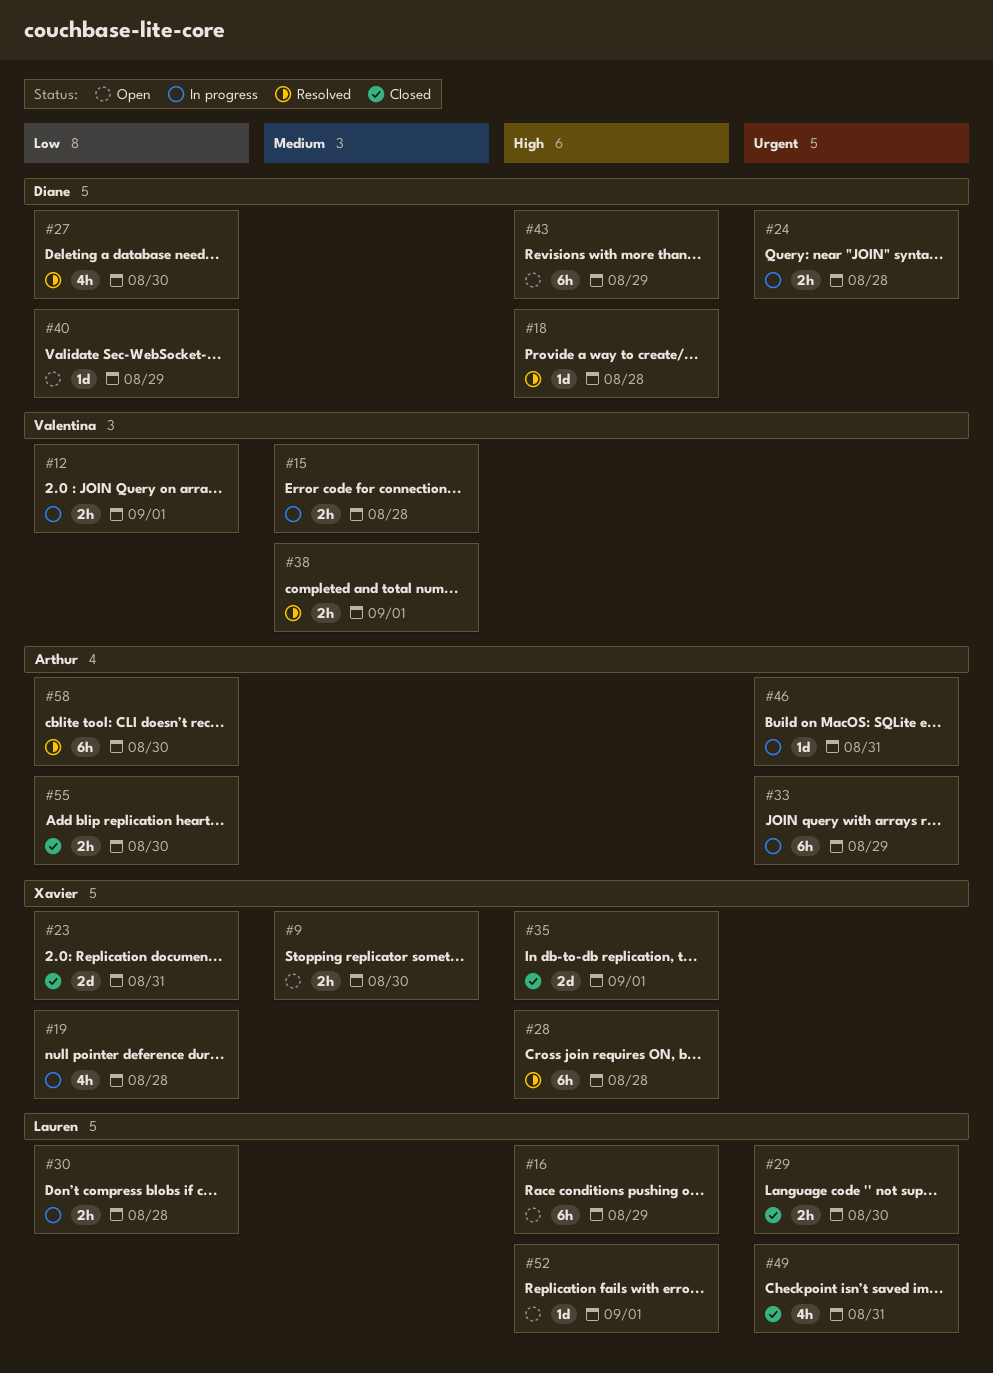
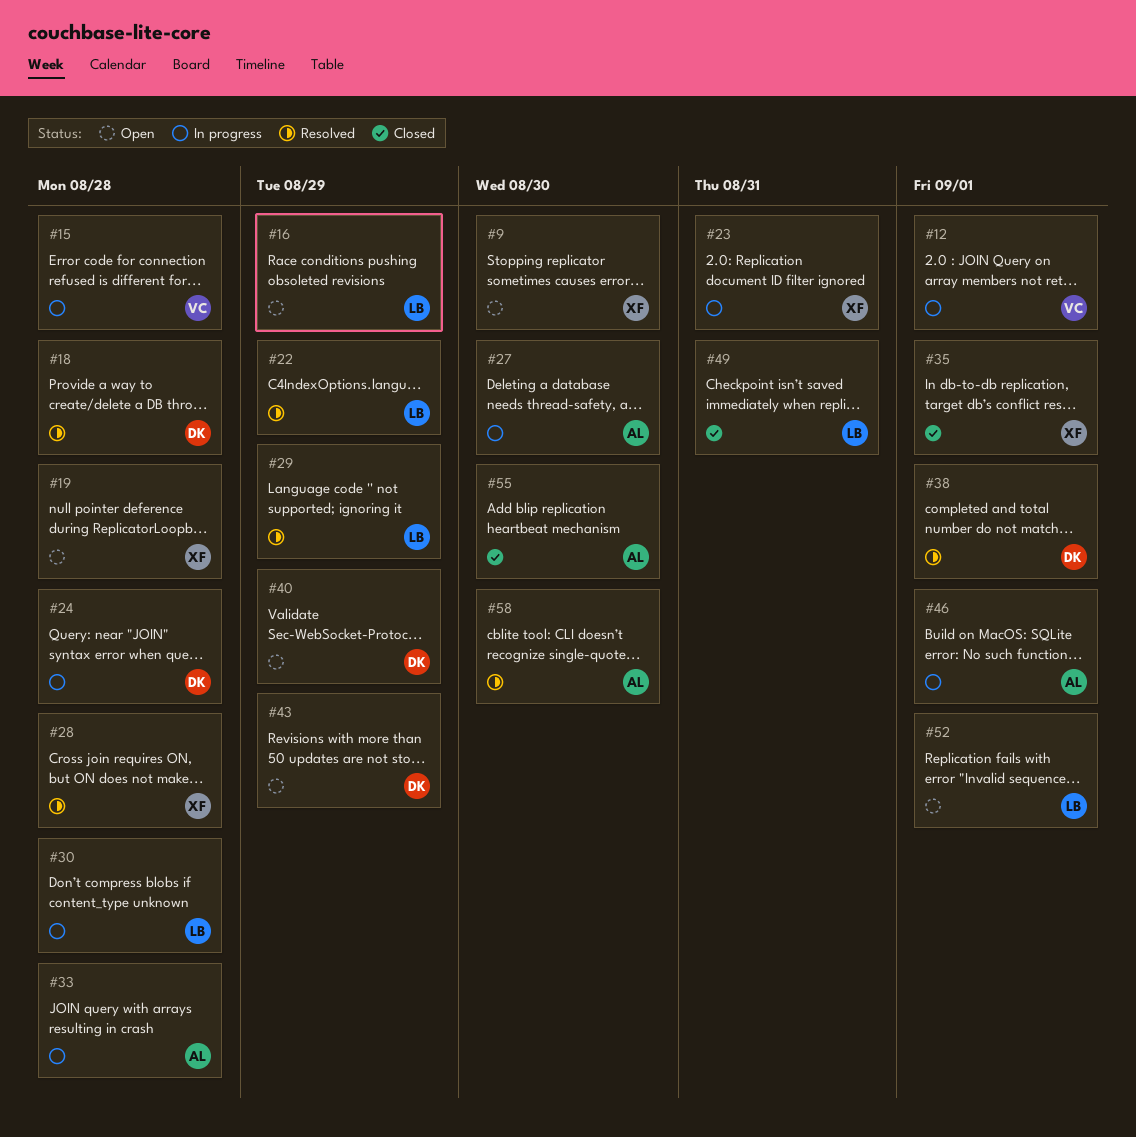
#19, status: In progress -> Open
#22: none -> present
#23, status: Closed -> In progress
#27, status: Resolved -> In progress
#27, owner: Diane -> Arthur
#29, status: Closed -> Resolved
#29, due: Aug 30 -> Aug 29
#33, due: Aug 29 -> Aug 28
#38, owner: Valentina -> Diane
#46, due: Aug 31 -> Sep 1

